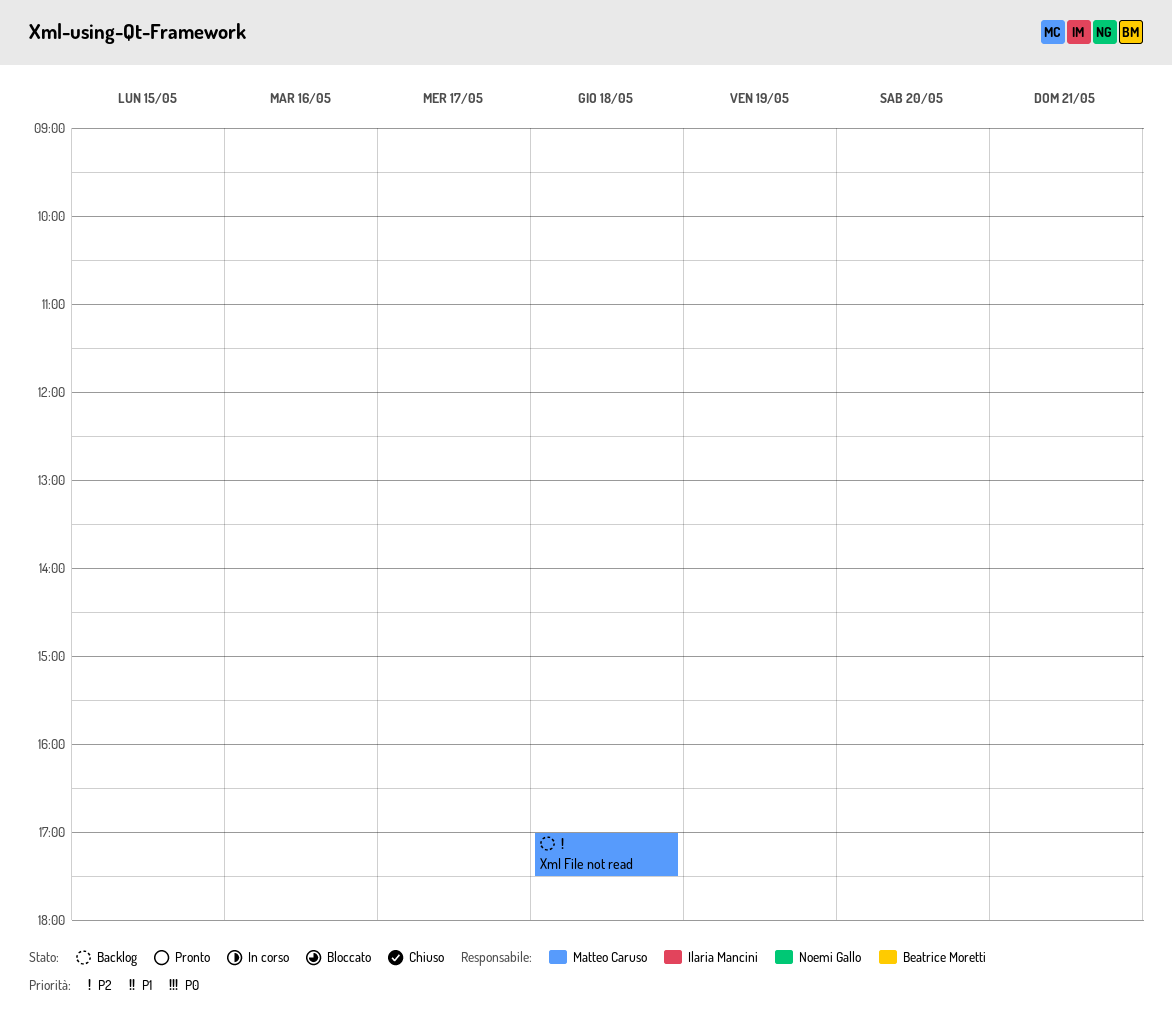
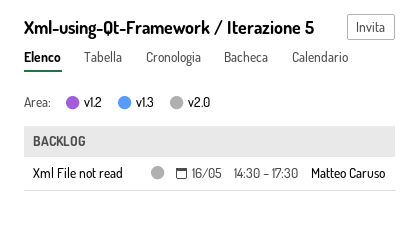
Xml File not read, day: May 18 -> May 16
Xml File not read, begins: 17:00 -> 14:30

